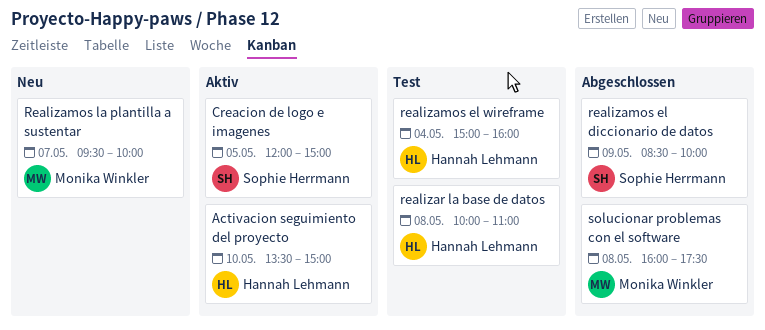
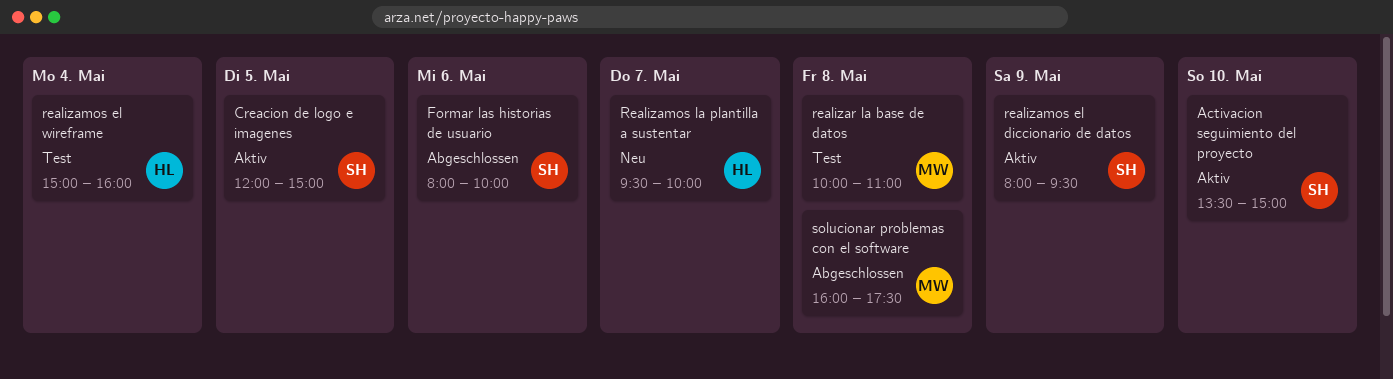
Activacion seguimiento del proyecto, owner: Hannah Lehmann -> Sophie Herrmann
Formar las historias de usuario: none -> present
realizamos el diccionario de datos, status: Abgeschlossen -> Aktiv
realizamos el diccionario de datos, begins: 08:30 -> 08:00
realizamos el diccionario de datos, ends: 10:00 -> 09:30
Realizamos la plantilla a sustentar, owner: Monika Winkler -> Hannah Lehmann
realizar la base de datos, owner: Hannah Lehmann -> Monika Winkler

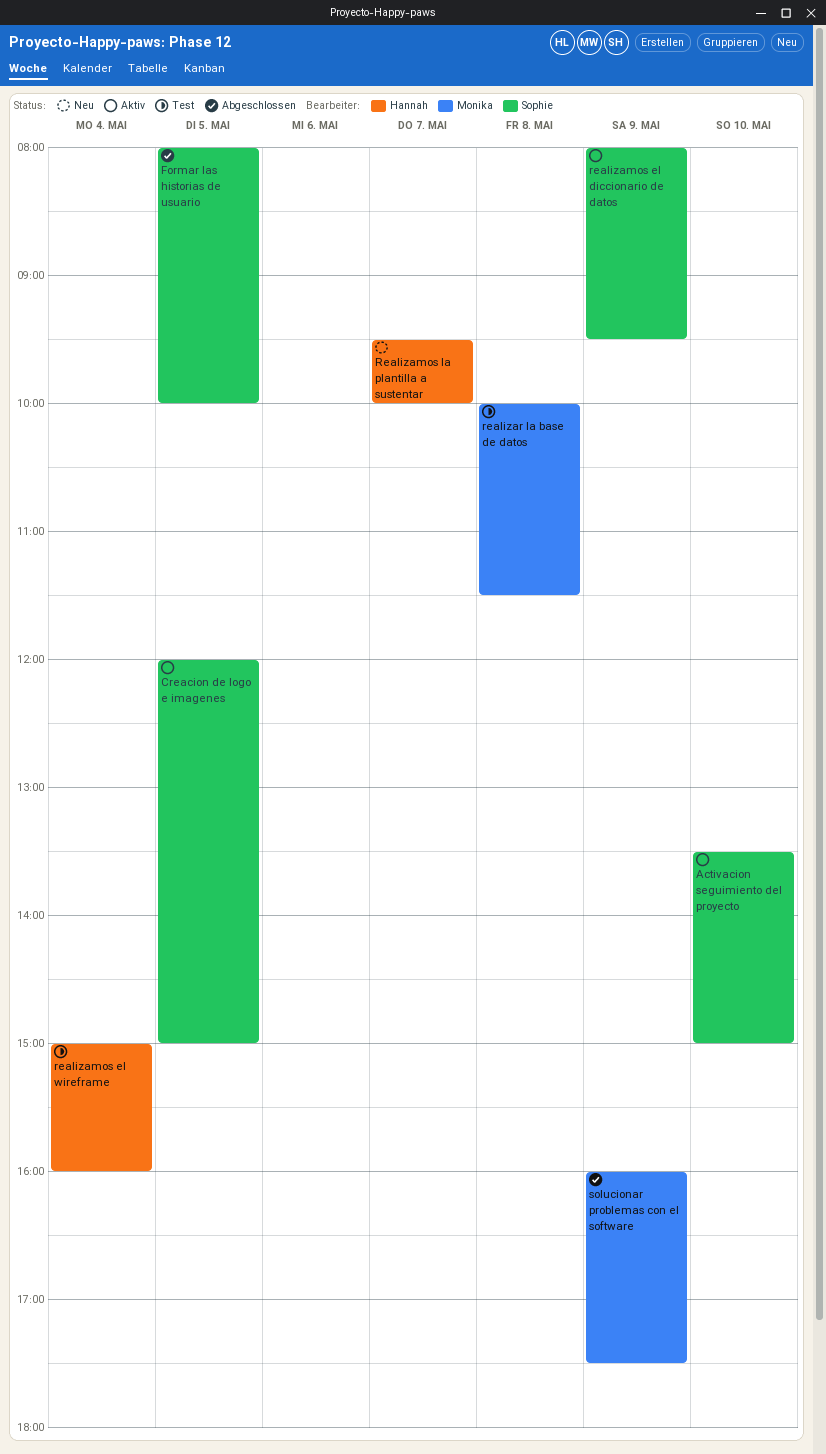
Formar las historias de usuario, day: May 6 -> May 5
realizar la base de datos, ends: 11:00 -> 11:30
solucionar problemas con el software, day: May 8 -> May 9

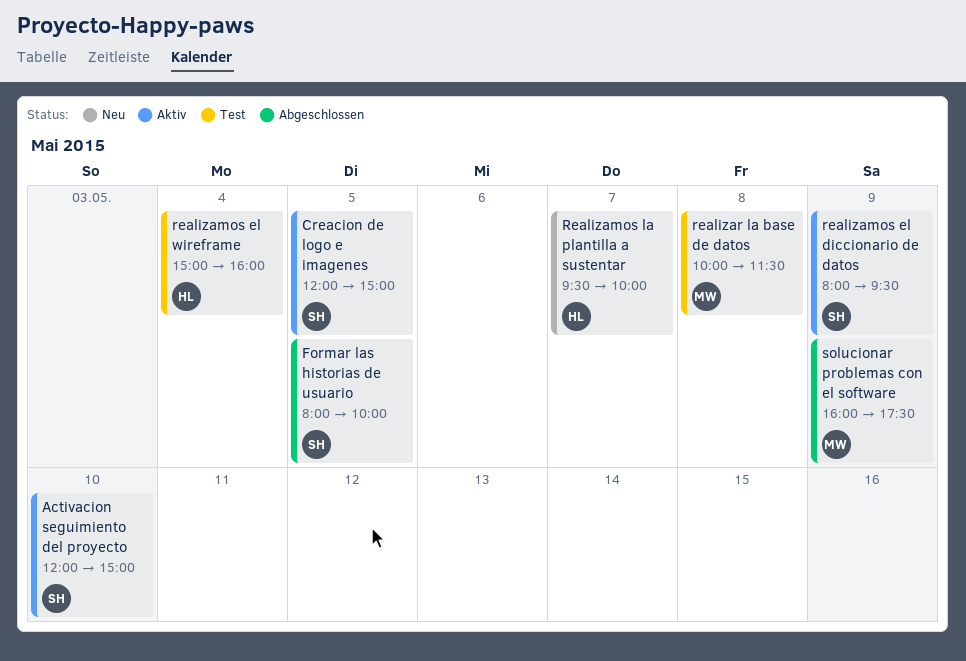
Activacion seguimiento del proyecto, begins: 13:30 -> 12:00

